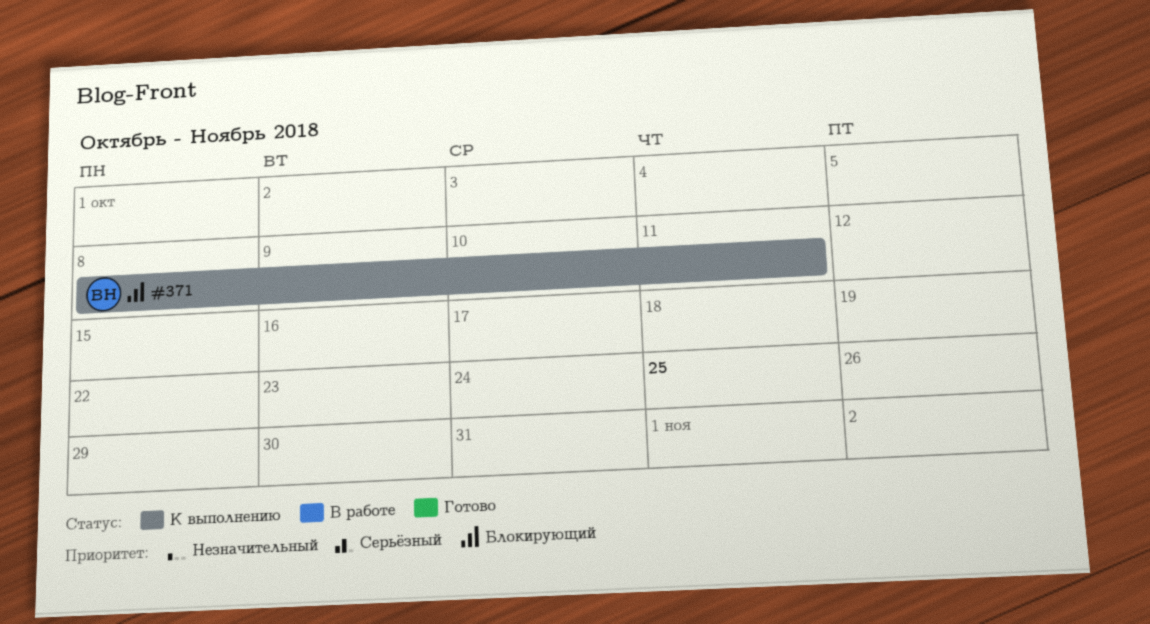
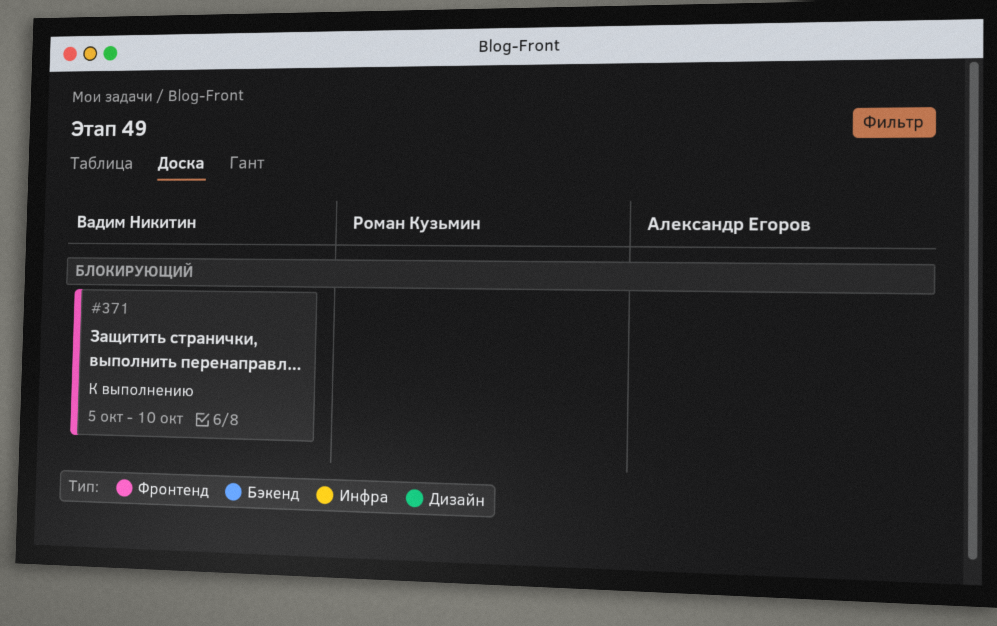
#371, start: Oct 8 -> Oct 5
#371, due: Oct 11 -> Oct 10

